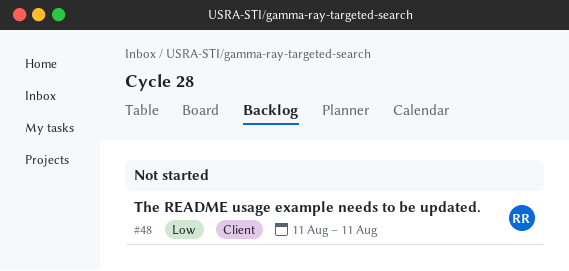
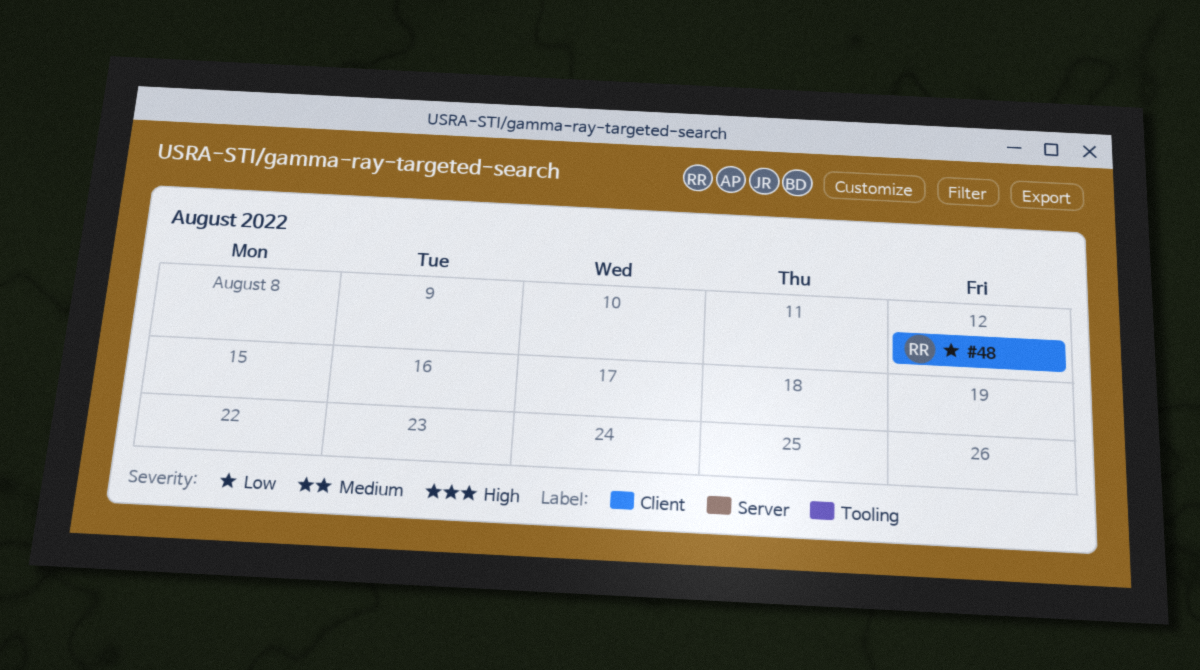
#48, start: Aug 11 -> Aug 12
#48, due: Aug 11 -> Aug 12

